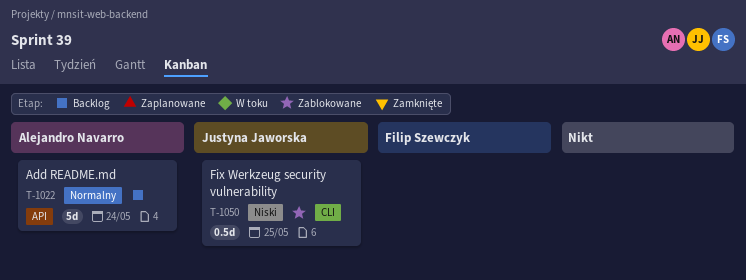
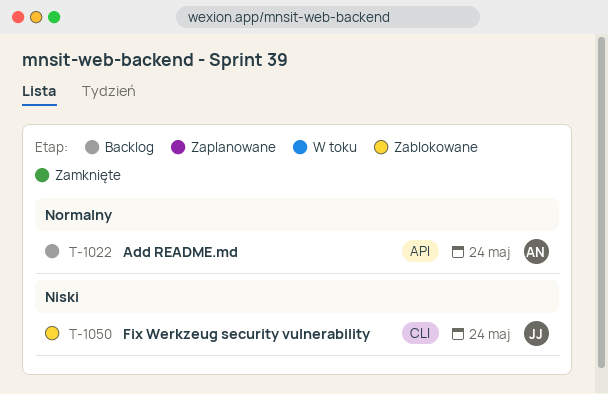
T-1050, due: May 25 -> May 24

